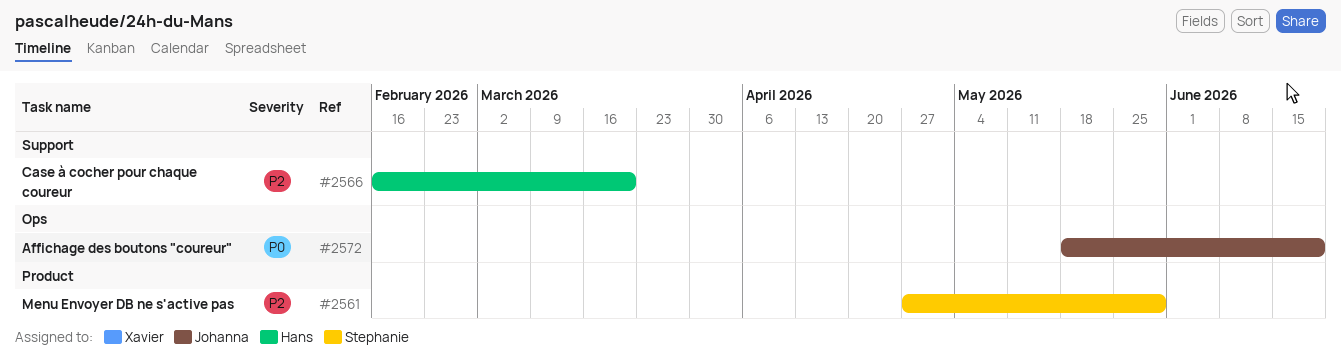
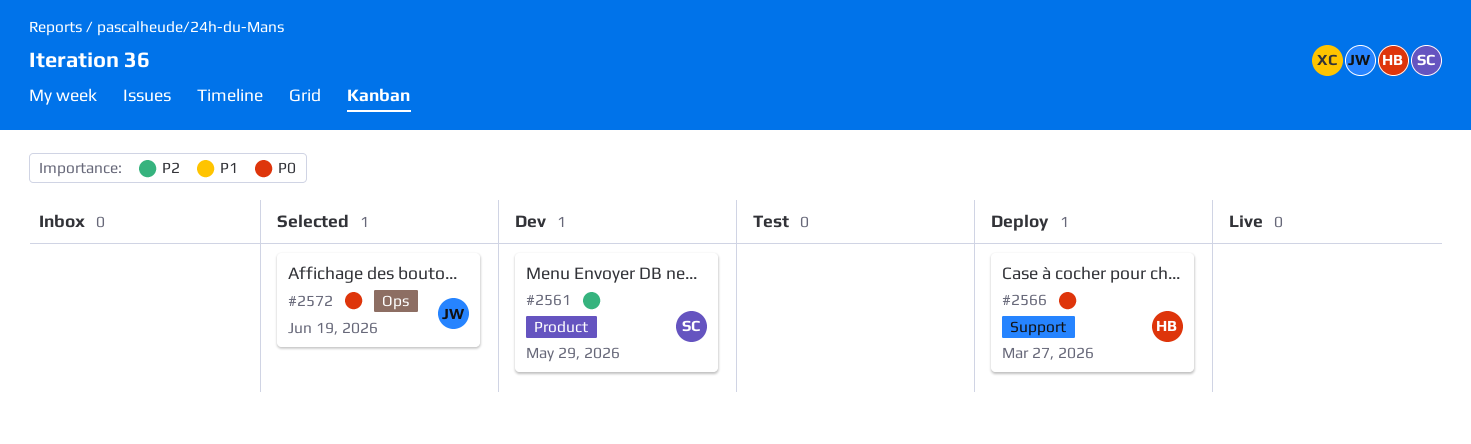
#2566, priority: P2 -> P0
#2566, due: Mar 20 -> Mar 27

